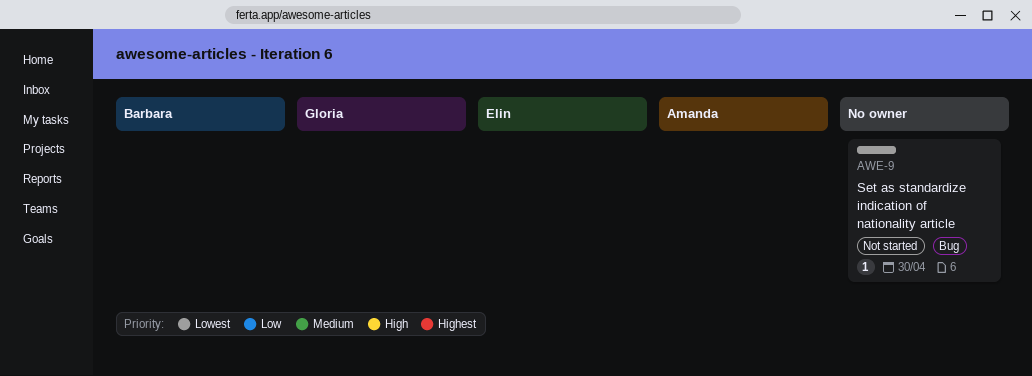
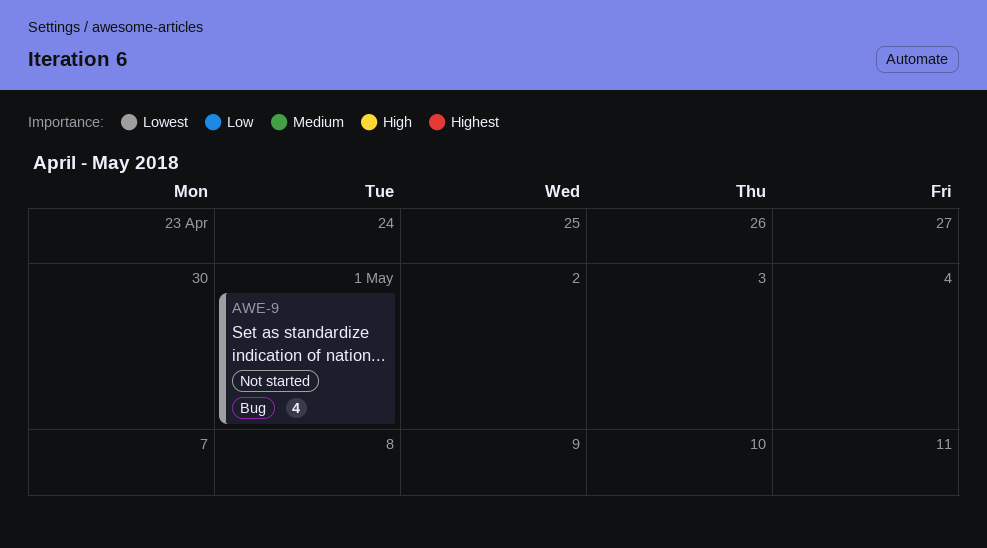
AWE-9, estimate: 1 -> 4
AWE-9, due: Apr 30 -> May 1

